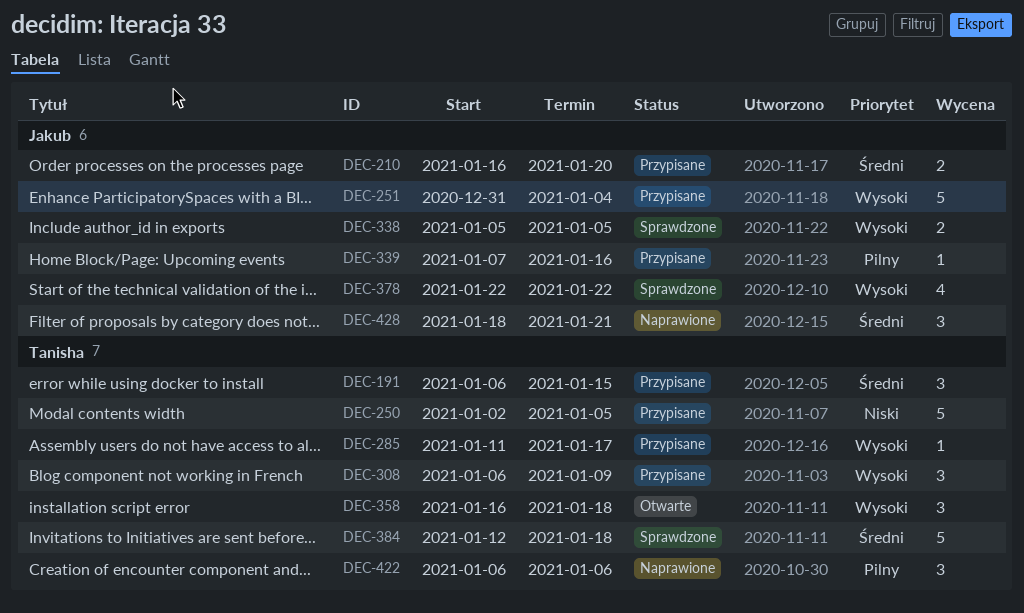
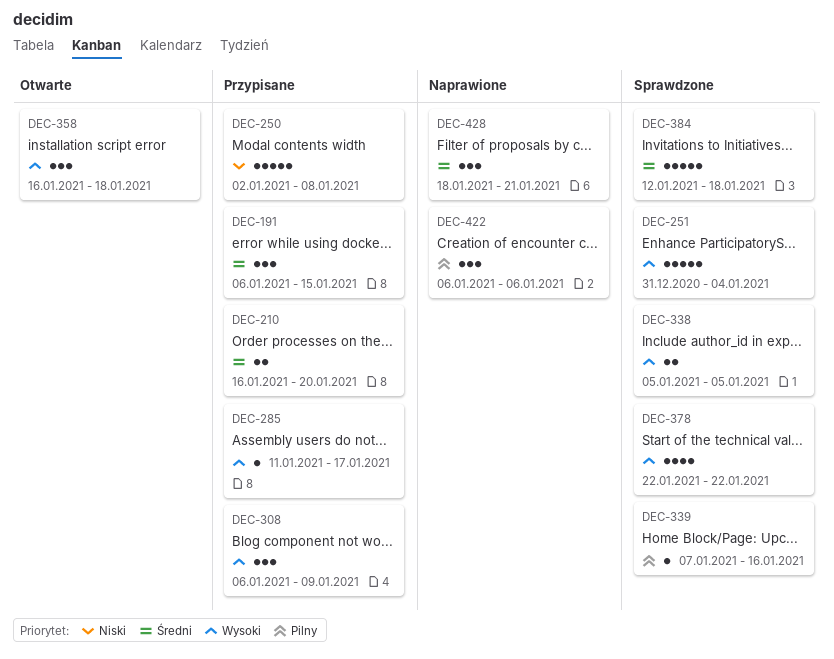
DEC-250, due: Jan 5 -> Jan 8
DEC-251, status: Przypisane -> Sprawdzone
DEC-339, status: Przypisane -> Sprawdzone

